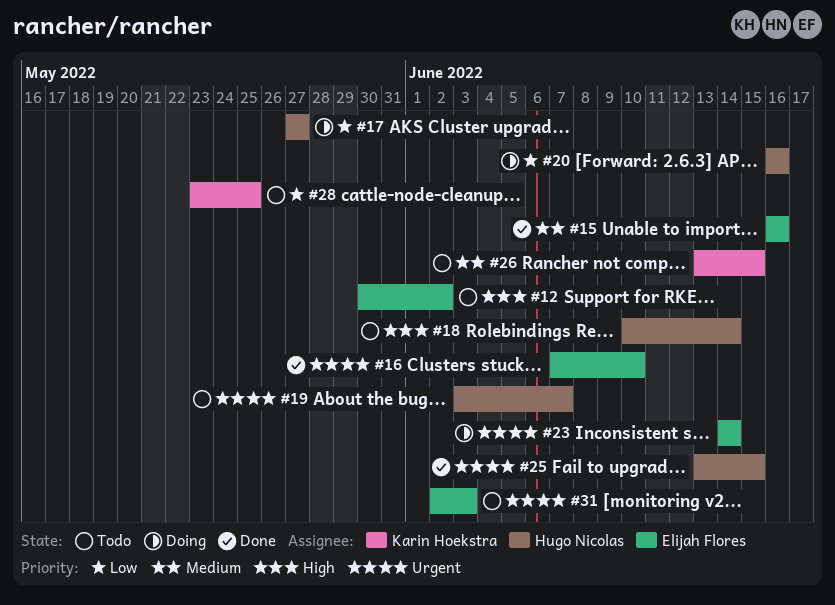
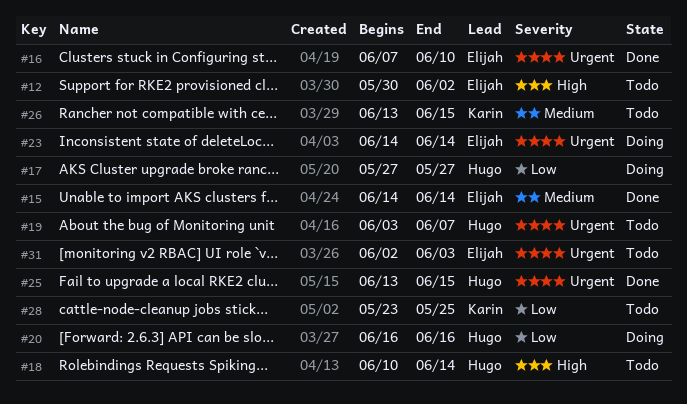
#15, start: Jun 16 -> Jun 14
#15, due: Jun 16 -> Jun 14

